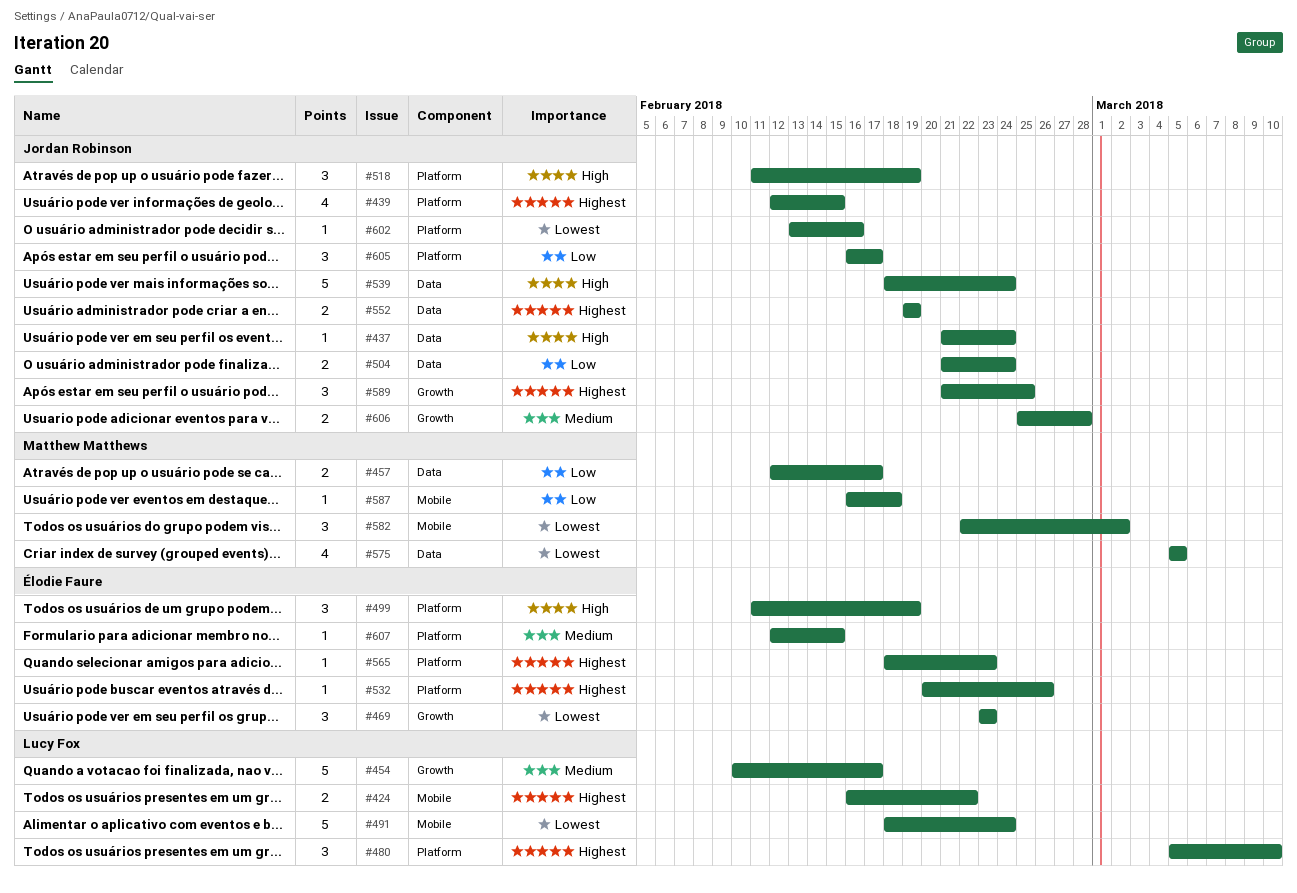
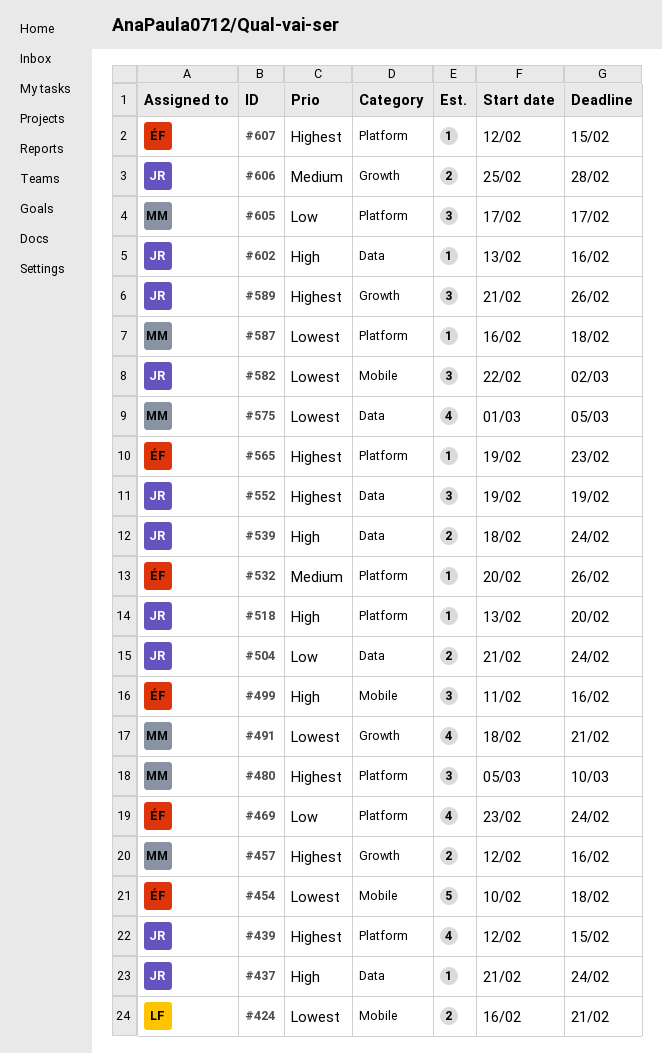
#424, priority: Highest -> Lowest
#424, due: Feb 22 -> Feb 21
#454, owner: Lucy Fox -> Élodie Faure
#454, priority: Medium -> Lowest
#454, label: Growth -> Mobile
#454, due: Feb 17 -> Feb 18
#457, priority: Low -> Highest
#457, label: Data -> Growth
#457, due: Feb 17 -> Feb 16
#469, priority: Lowest -> Low
#469, label: Growth -> Platform
#469, estimate: 3 -> 4
#469, due: Feb 23 -> Feb 24
#480, owner: Lucy Fox -> Matthew Matthews
#491, owner: Lucy Fox -> Matthew Matthews
#491, label: Mobile -> Growth
#491, estimate: 5 -> 4
#491, due: Feb 24 -> Feb 21
#499, label: Platform -> Mobile
#499, due: Feb 19 -> Feb 16
#518, estimate: 3 -> 1
#518, start: Feb 11 -> Feb 13
#518, due: Feb 19 -> Feb 20
#532, priority: Highest -> Medium
#539, estimate: 5 -> 2
#552, estimate: 2 -> 3
#565, start: Feb 18 -> Feb 19
#575, start: Mar 5 -> Mar 1
#582, owner: Matthew Matthews -> Jordan Robinson
#587, priority: Low -> Lowest
#587, label: Mobile -> Platform
#589, due: Feb 25 -> Feb 26
#602, priority: Lowest -> High
#602, label: Platform -> Data
#605, owner: Jordan Robinson -> Matthew Matthews
#605, start: Feb 16 -> Feb 17
#607, priority: Medium -> Highest

